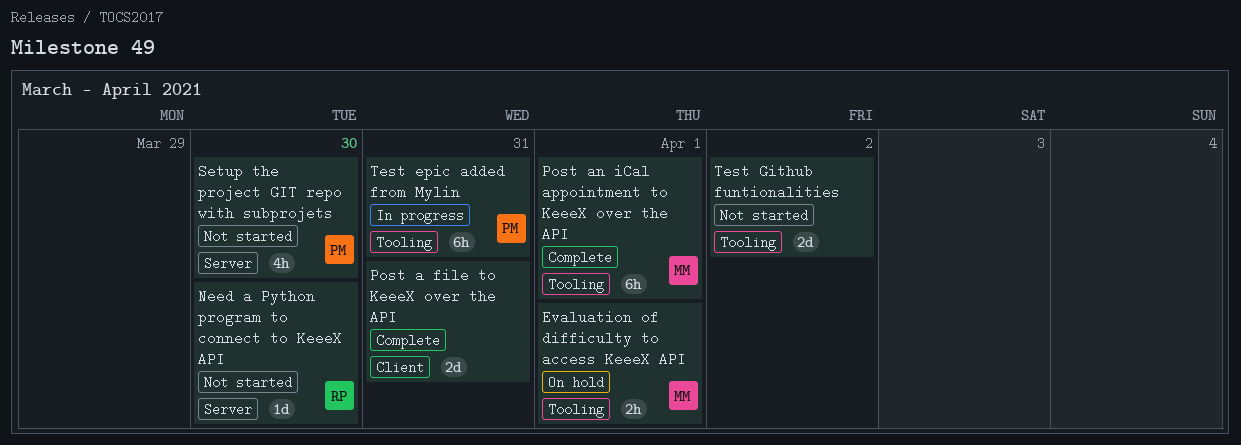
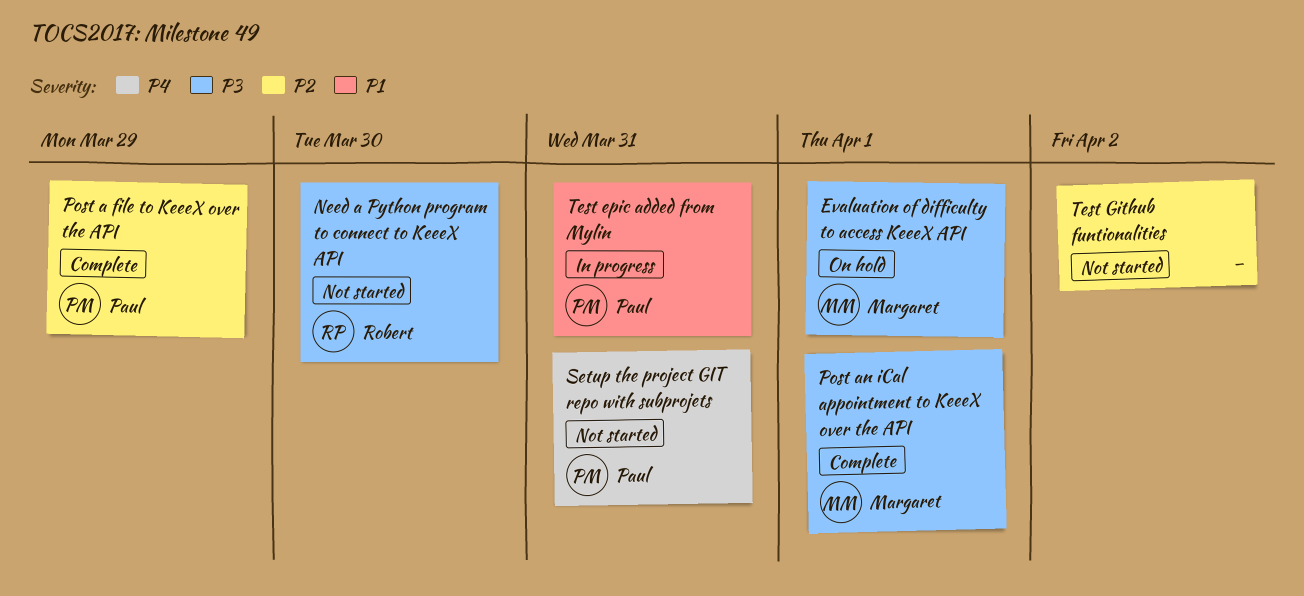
Post a file to KeeeX over the API, owner: none -> Paul
Post a file to KeeeX over the API, due: Mar 31 -> Mar 29
Setup the project GIT repo with subprojets, due: Mar 30 -> Mar 31

